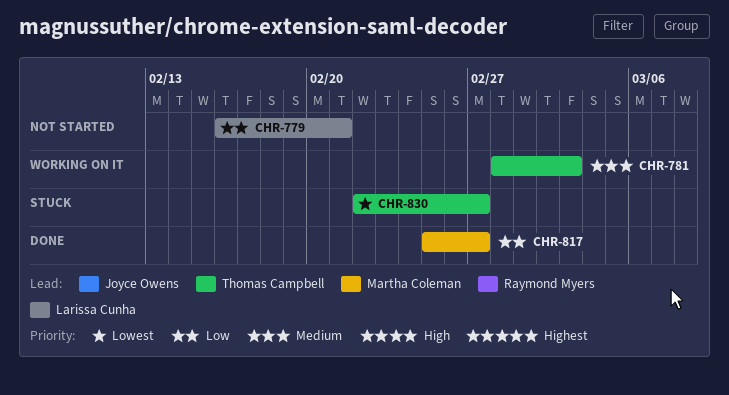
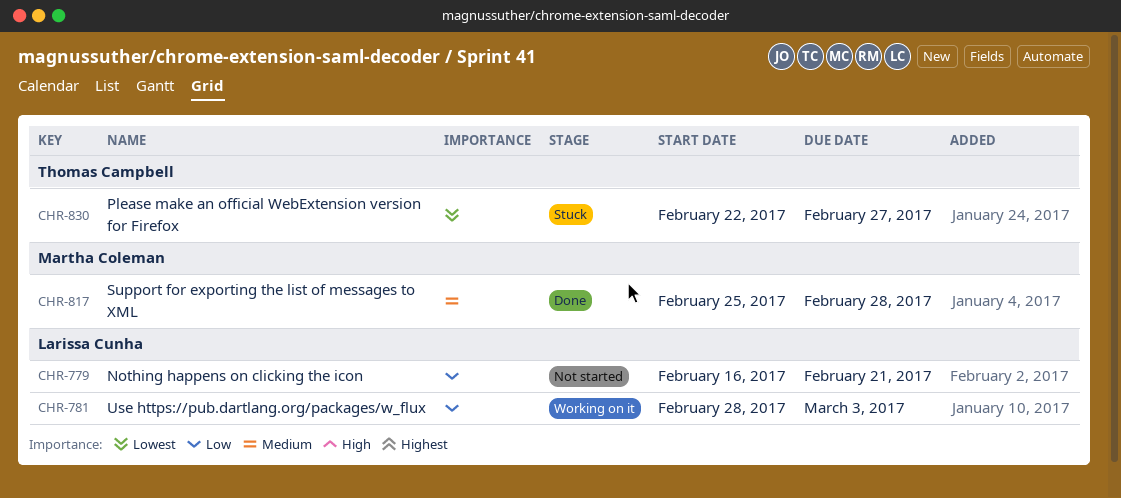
CHR-781, owner: Thomas Campbell -> Larissa Cunha
CHR-781, priority: Medium -> Low
CHR-817, priority: Low -> Medium
CHR-817, due: Feb 27 -> Feb 28

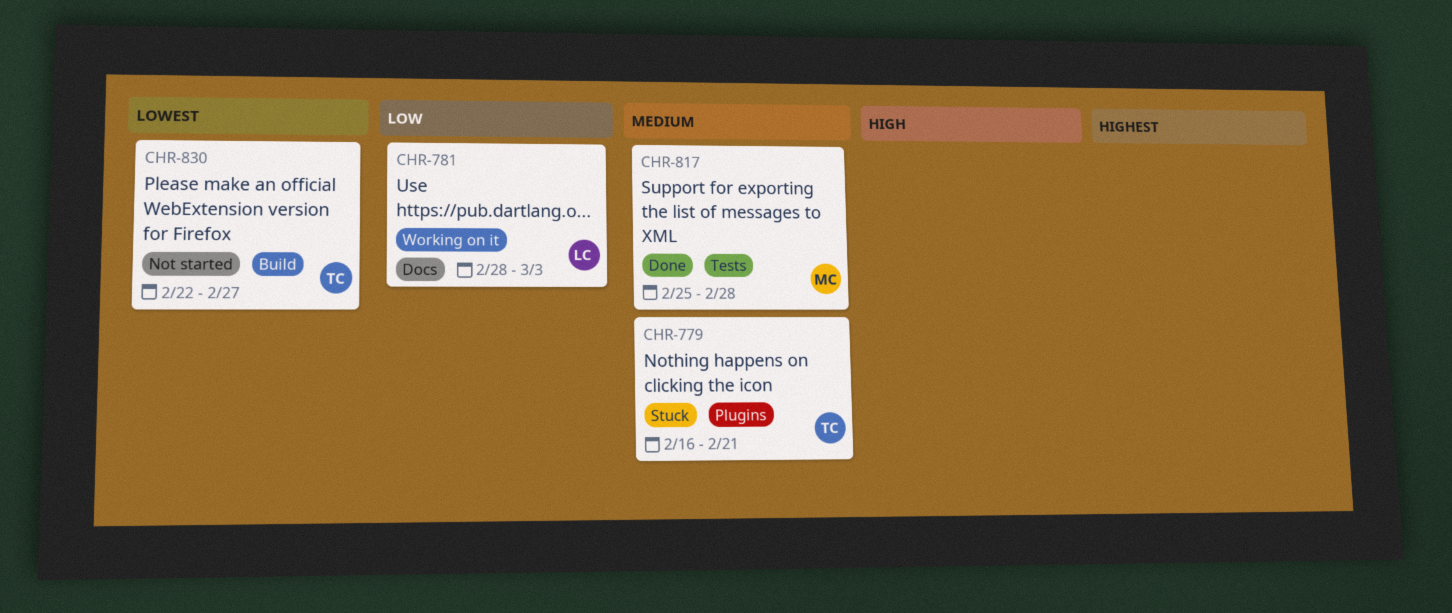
CHR-779, status: Not started -> Stuck
CHR-779, owner: Larissa Cunha -> Thomas Campbell
CHR-779, priority: Low -> Medium
CHR-830, status: Stuck -> Not started

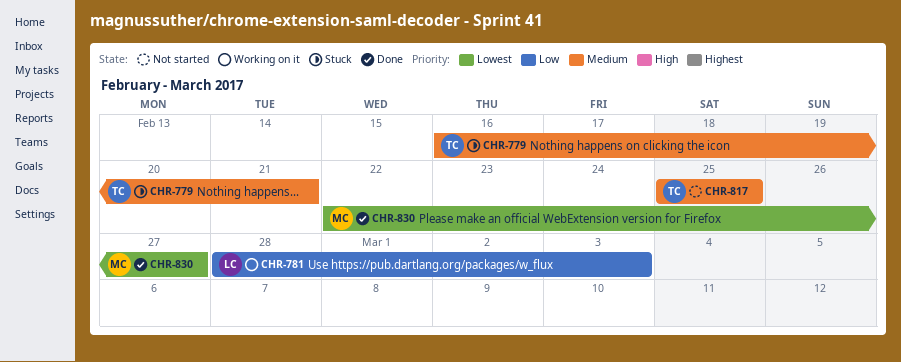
CHR-817, status: Done -> Not started
CHR-817, owner: MC -> TC
CHR-817, due: Feb 28 -> Feb 25
CHR-830, status: Not started -> Done
CHR-830, owner: TC -> MC

